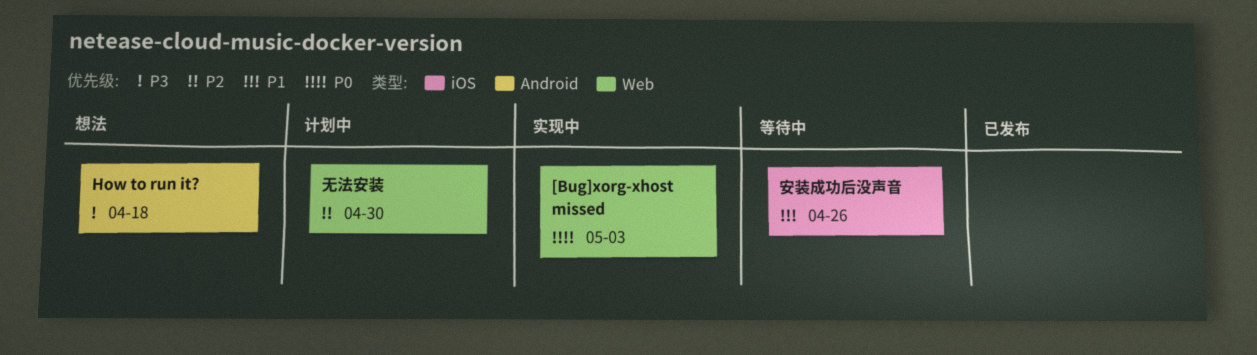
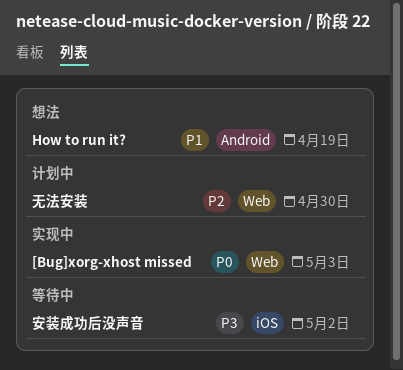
How to run it?, priority: P3 -> P1
How to run it?, due: Apr 18 -> Apr 19
安装成功后没声音, priority: P1 -> P3
安装成功后没声音, due: Apr 26 -> May 2

